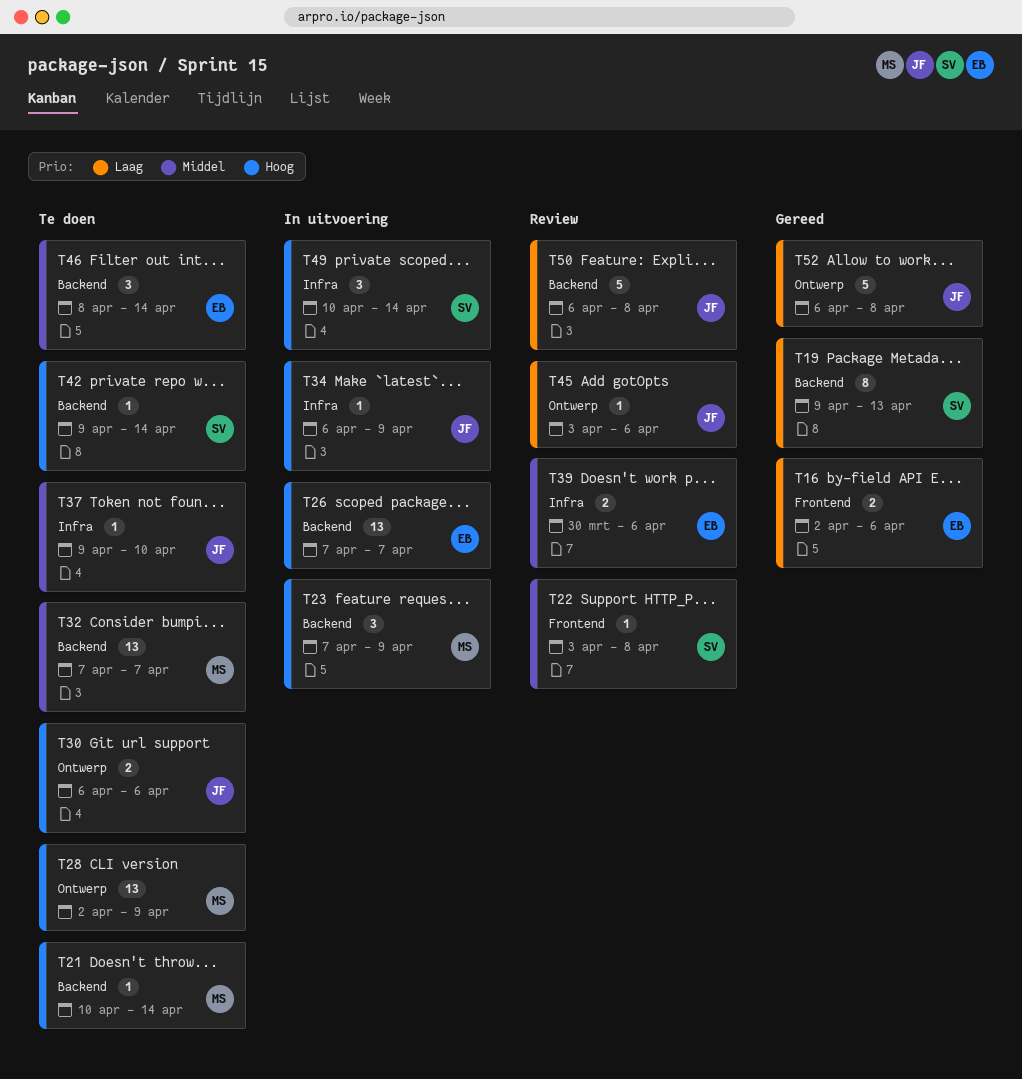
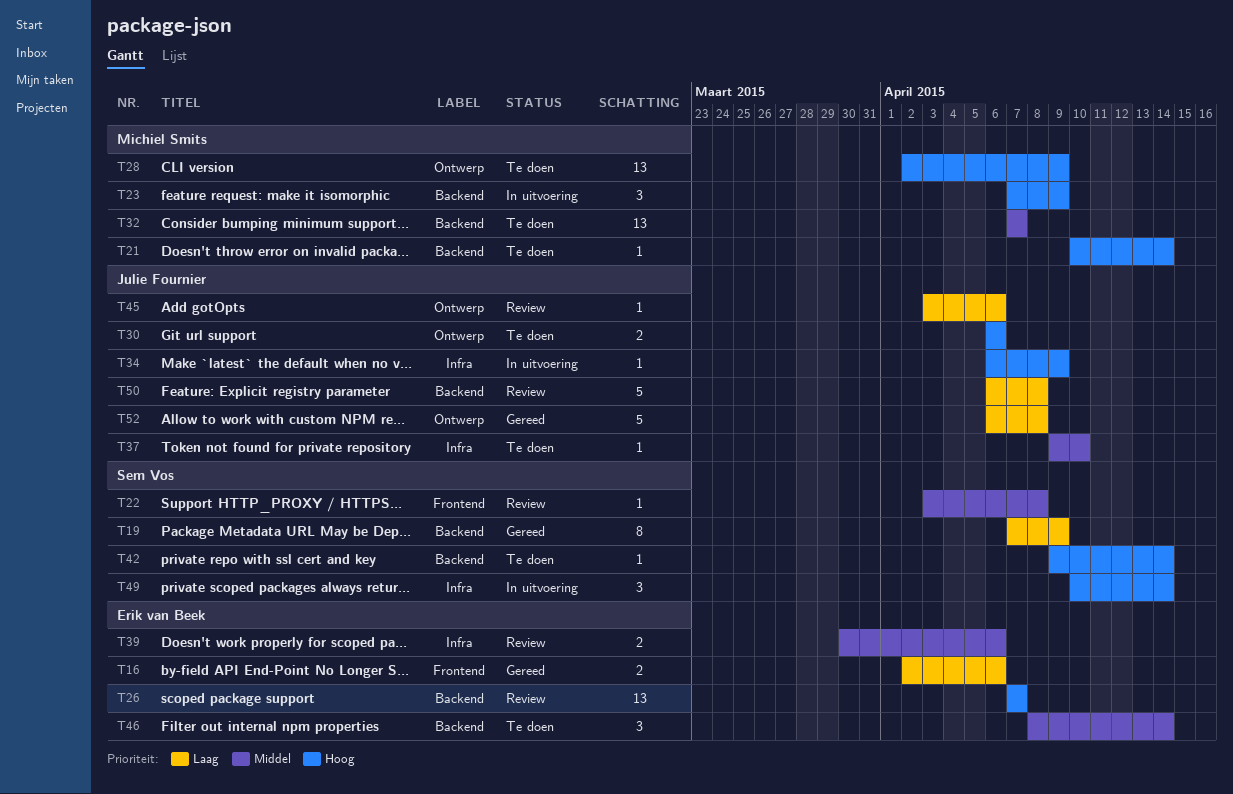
T19, start: Apr 9 -> Apr 7
T19, due: Apr 13 -> Apr 9
T26, status: In uitvoering -> Review

